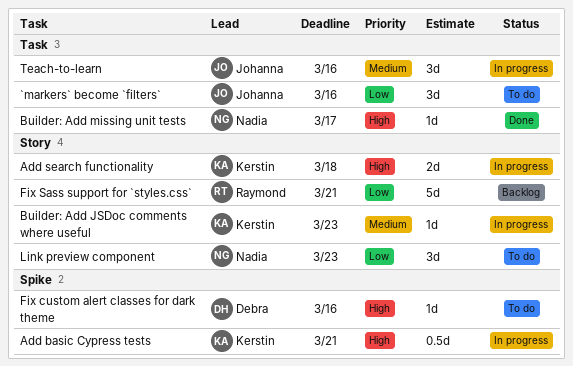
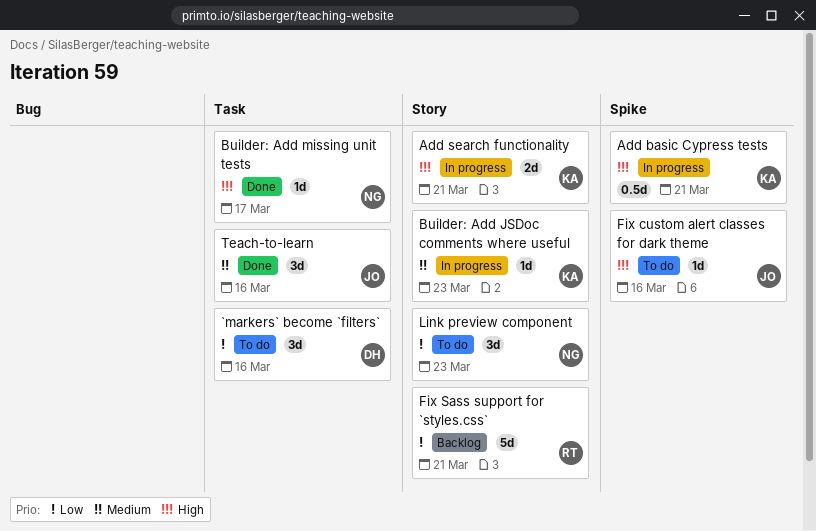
`markers` become `filters`, owner: Johanna -> Debra
Add search functionality, due: Mar 18 -> Mar 21
Fix custom alert classes for dark theme, owner: Debra -> Johanna
Teach-to-learn, status: In progress -> Done

